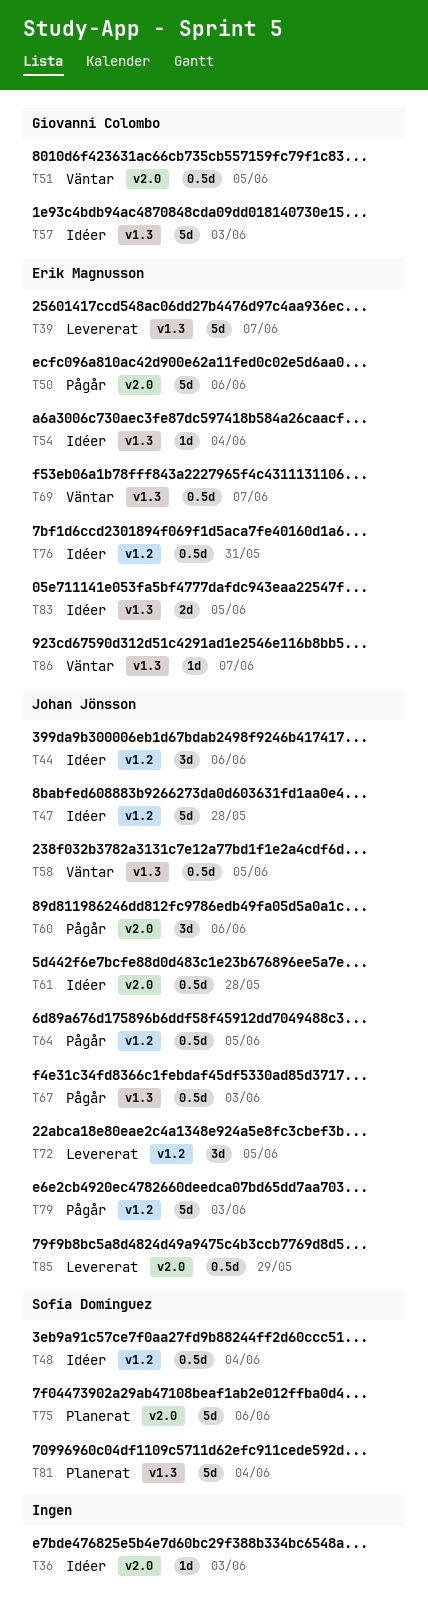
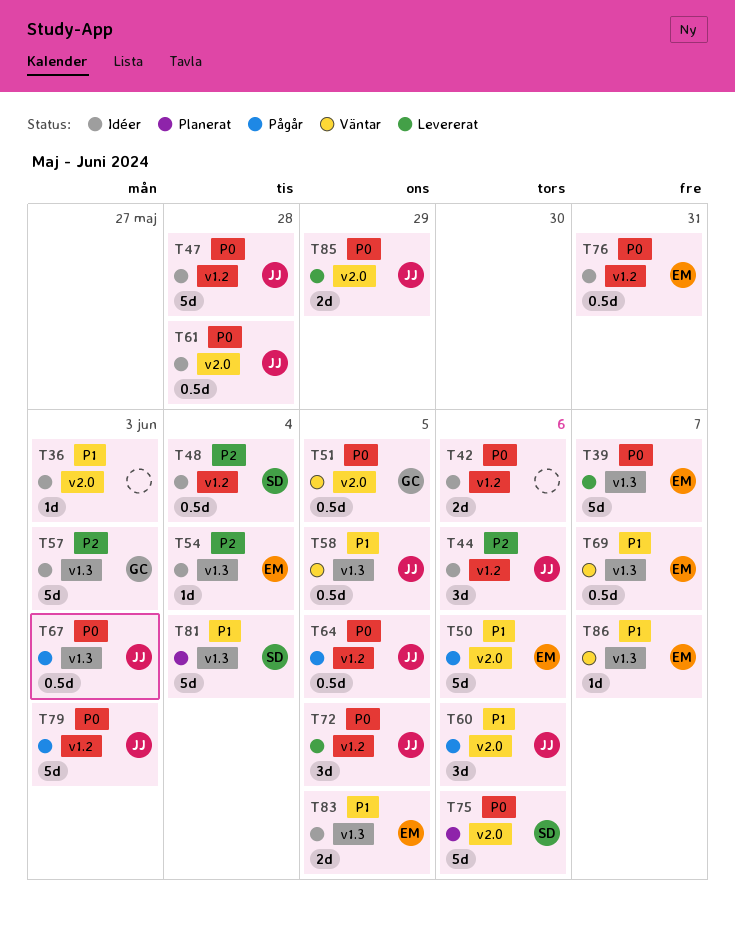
T42: none -> present
T85, estimate: 0.5d -> 2d

